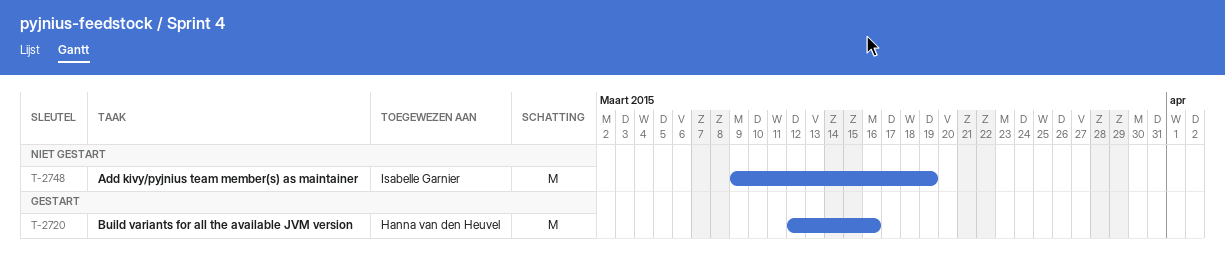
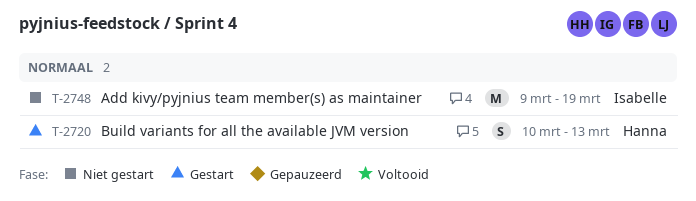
T-2720, estimate: M -> S
T-2720, start: Mar 12 -> Mar 10
T-2720, due: Mar 16 -> Mar 13

